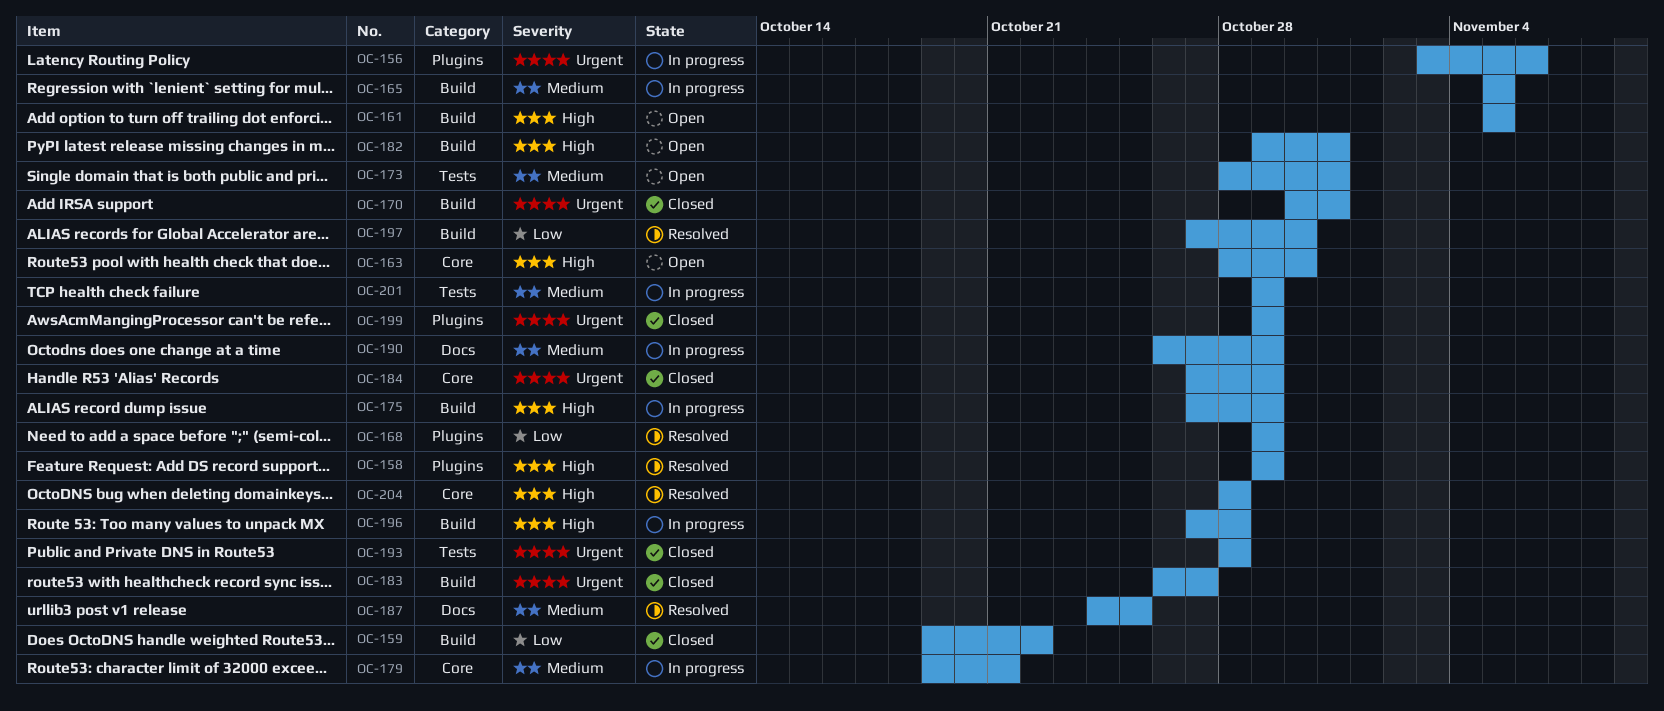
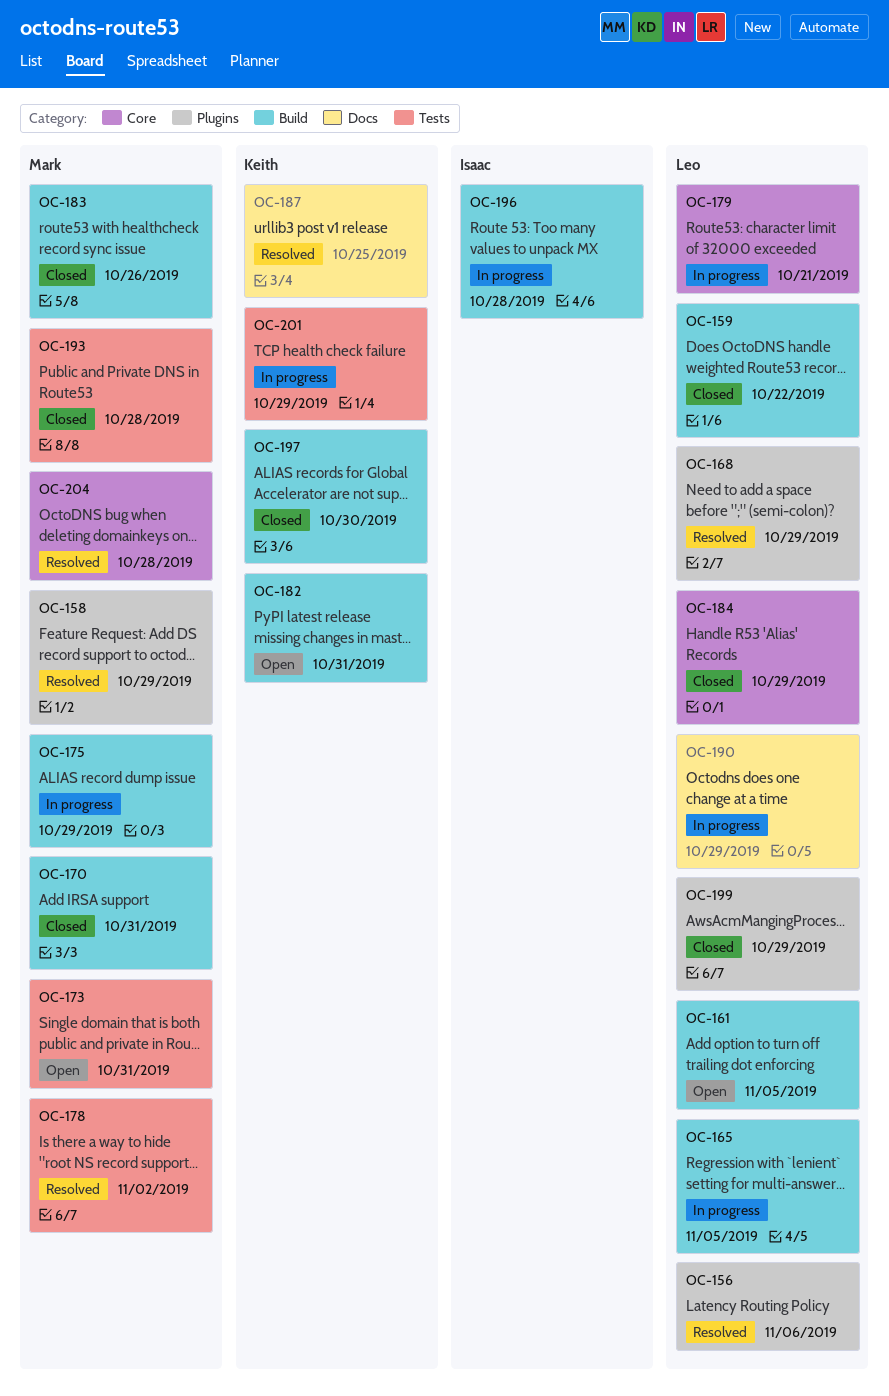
OC-156, status: In progress -> Resolved
OC-163: present -> none
OC-178: none -> present
OC-183, due: Oct 27 -> Oct 26
OC-197, status: Resolved -> Closed

